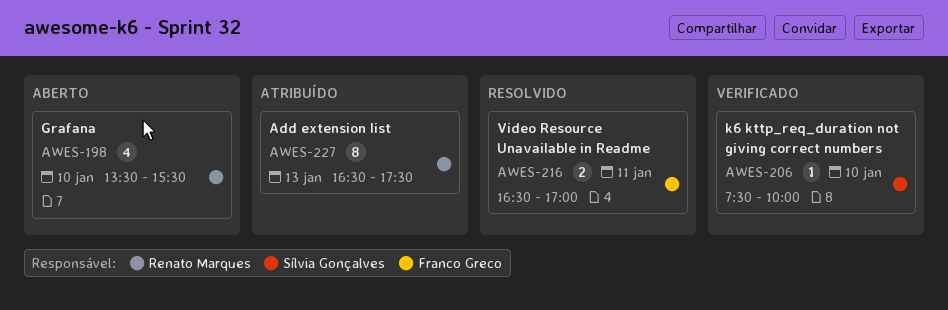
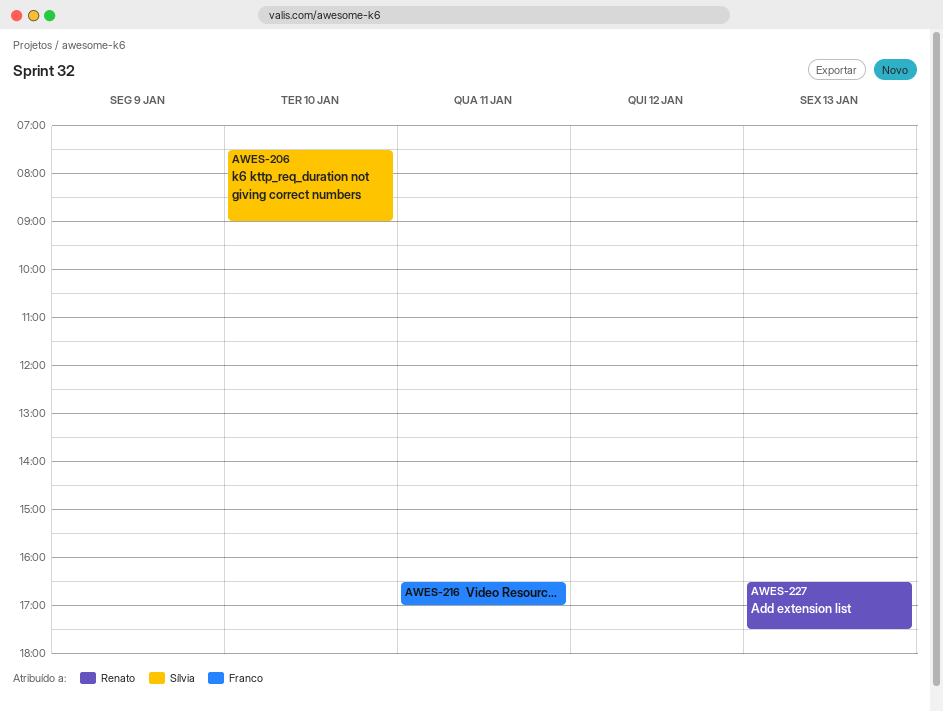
AWES-198: present -> none
AWES-206, ends: 10:00 -> 09:00

